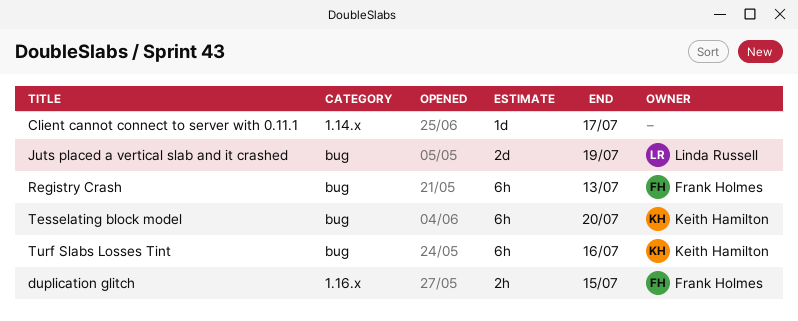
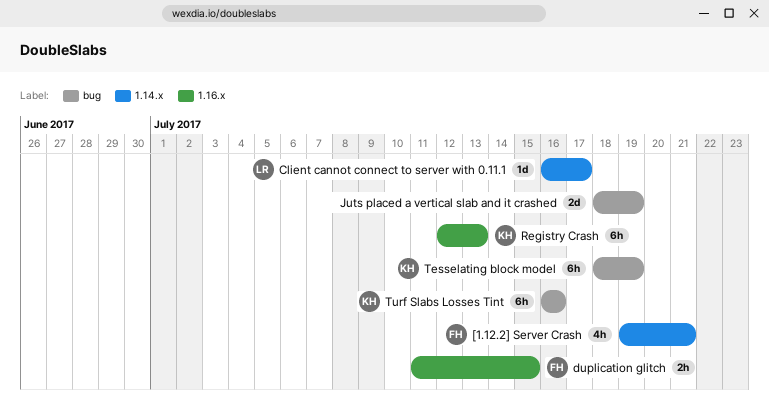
[1.12.2] Server Crash: none -> present
Client cannot connect to server with 0.11.1, owner: none -> Linda Russell
Juts placed a vertical slab and it crashed, owner: Linda Russell -> none
Registry Crash, owner: Frank Holmes -> Keith Hamilton
Registry Crash, label: bug -> 1.16.x
Tesselating block model, due: Jul 20 -> Jul 19

